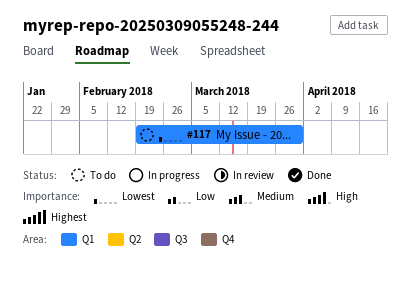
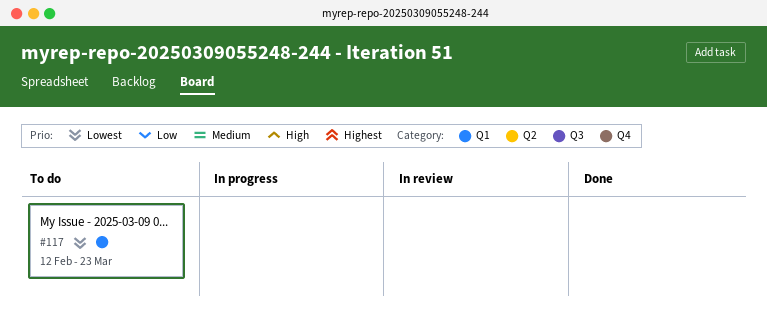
#117, start: Feb 19 -> Feb 12
#117, due: Mar 30 -> Mar 23

